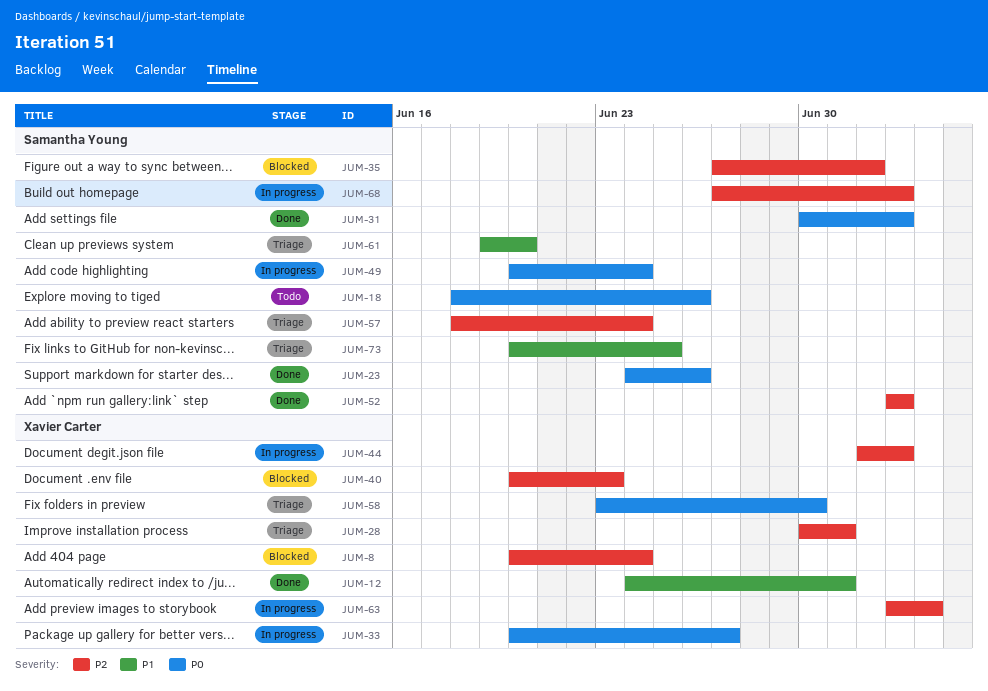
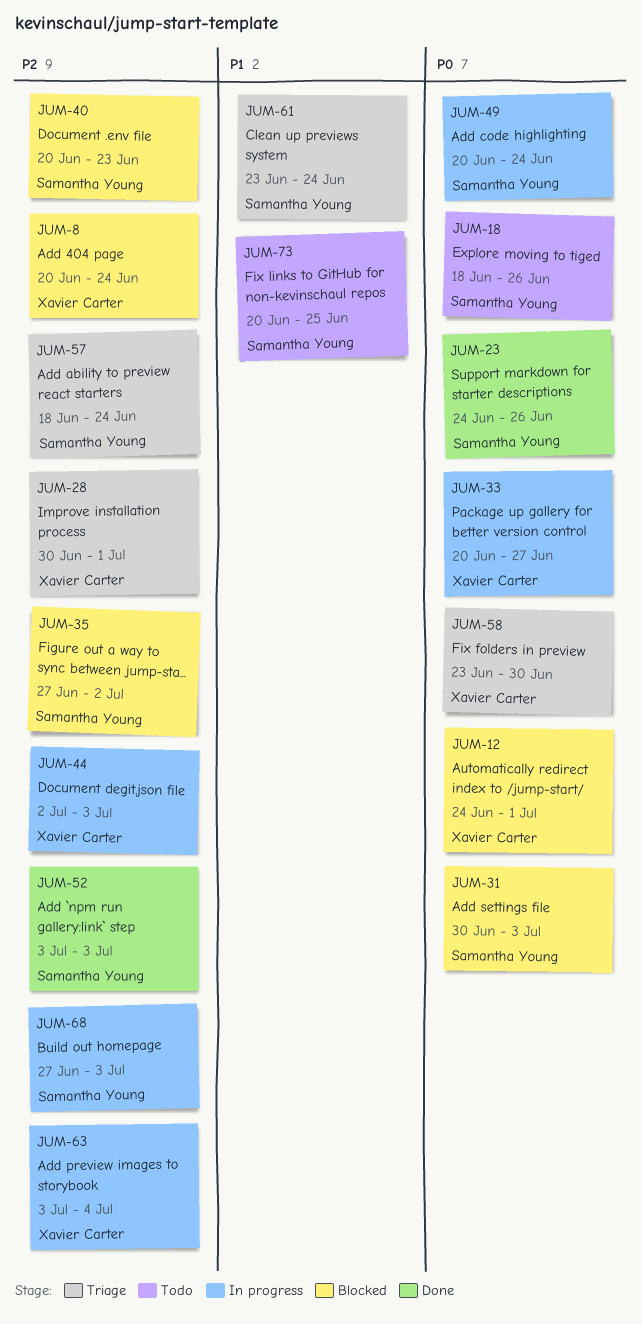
JUM-12, status: Done -> Blocked
JUM-12, priority: P1 -> P0
JUM-31, status: Done -> Blocked
JUM-40, owner: Xavier Carter -> Samantha Young
JUM-61, start: Jun 19 -> Jun 23
JUM-61, due: Jun 20 -> Jun 24
JUM-73, status: Triage -> Todo

